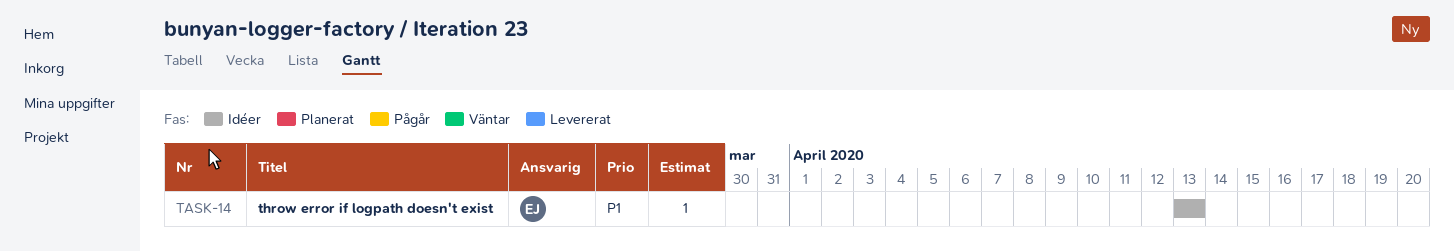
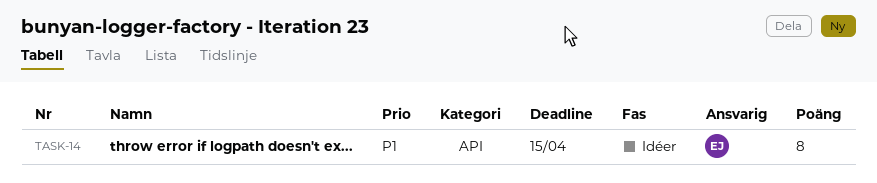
TASK-14, estimate: 1 -> 8
TASK-14, due: Apr 13 -> Apr 15

